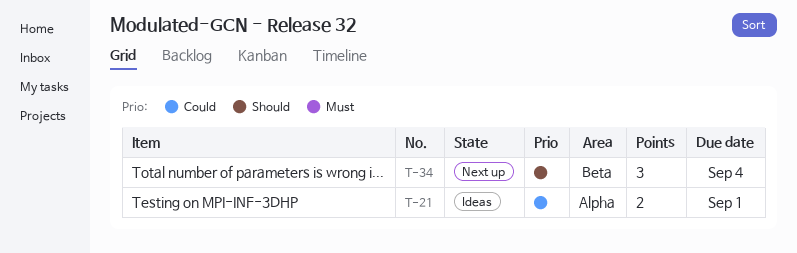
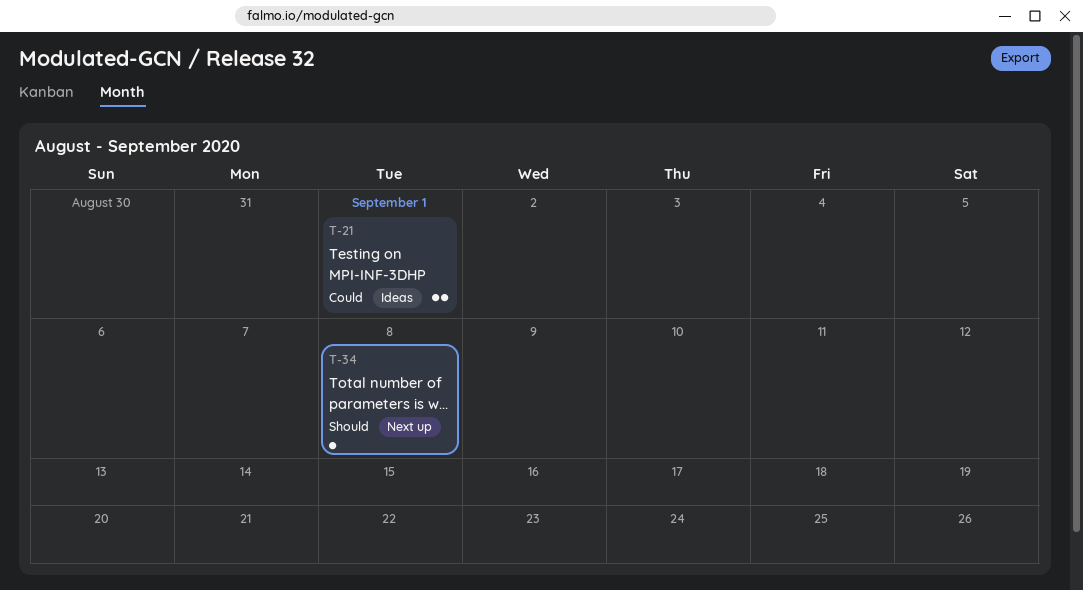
T-34, estimate: 3 -> 1
T-34, due: Sep 4 -> Sep 8

